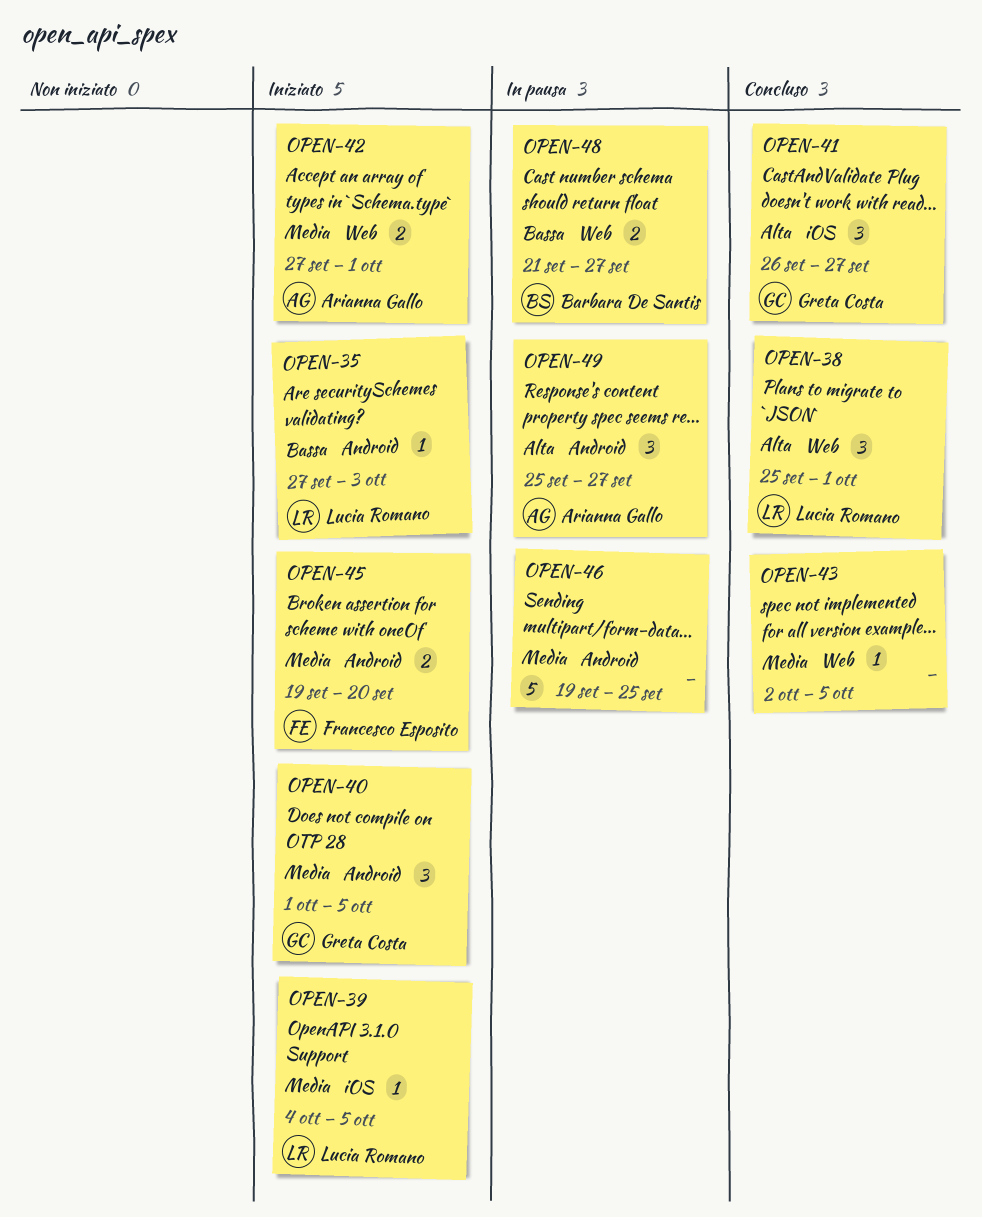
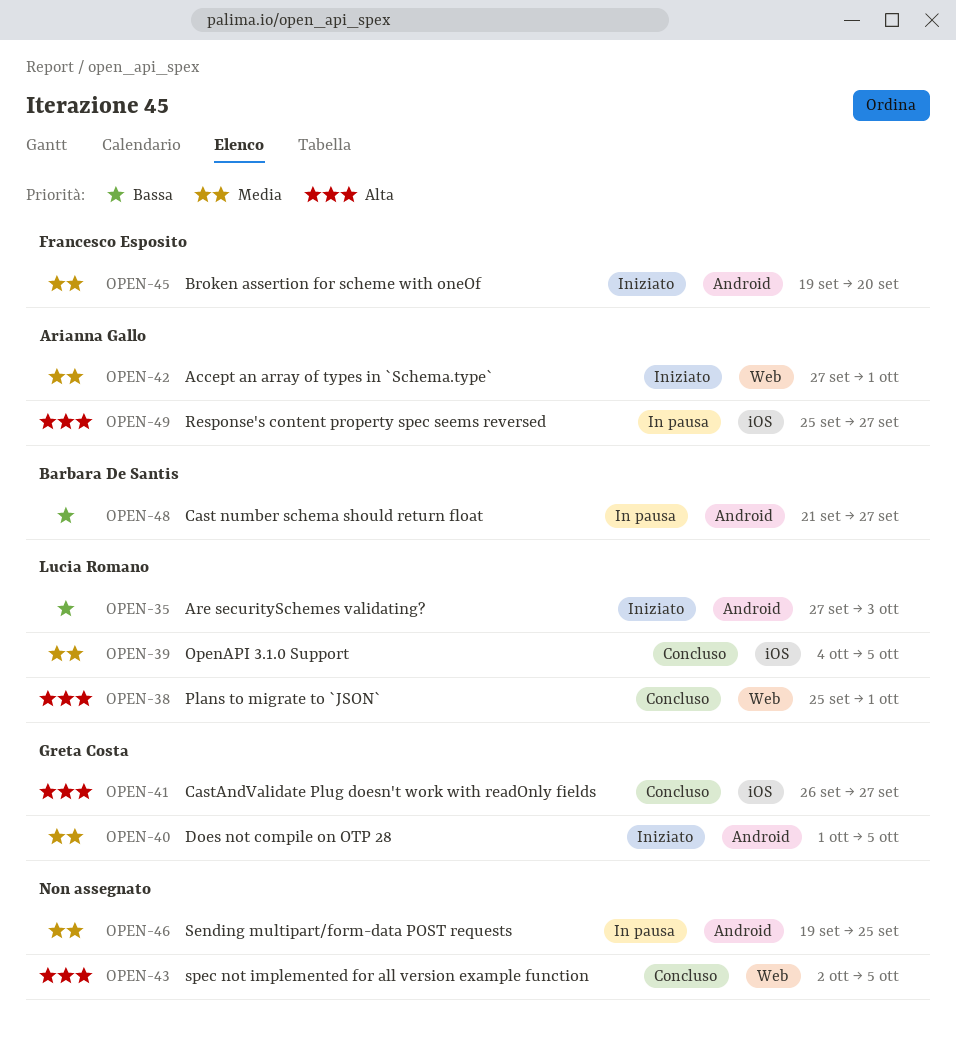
OPEN-39, status: Iniziato -> Concluso
OPEN-43, priority: Media -> Alta
OPEN-48, label: Web -> Android
OPEN-49, label: Android -> iOS

